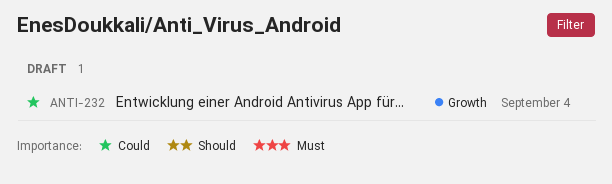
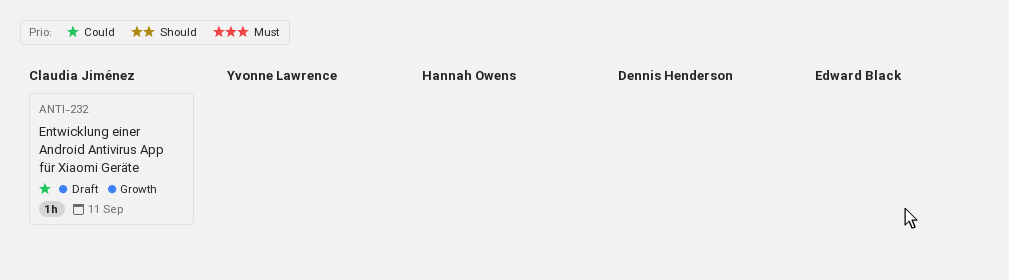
ANTI-232, due: Sep 4 -> Sep 11

